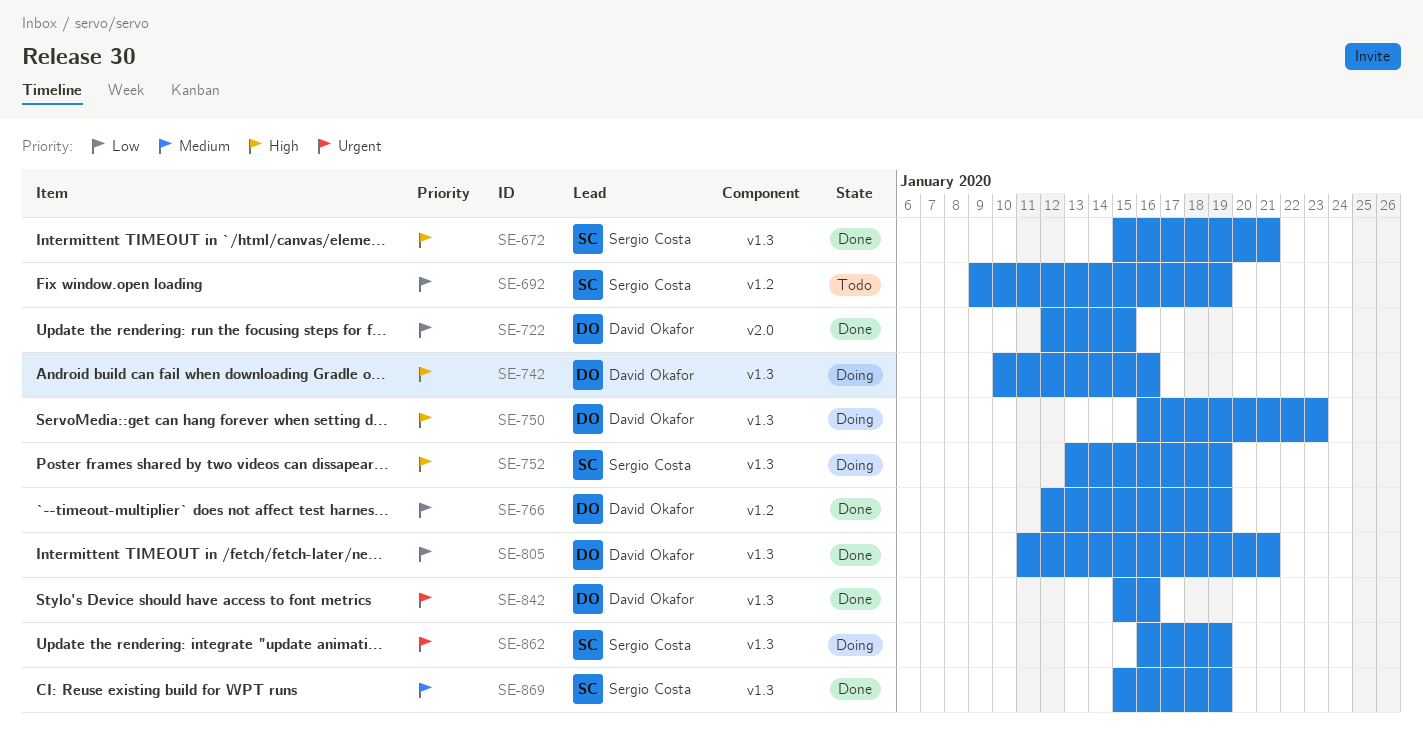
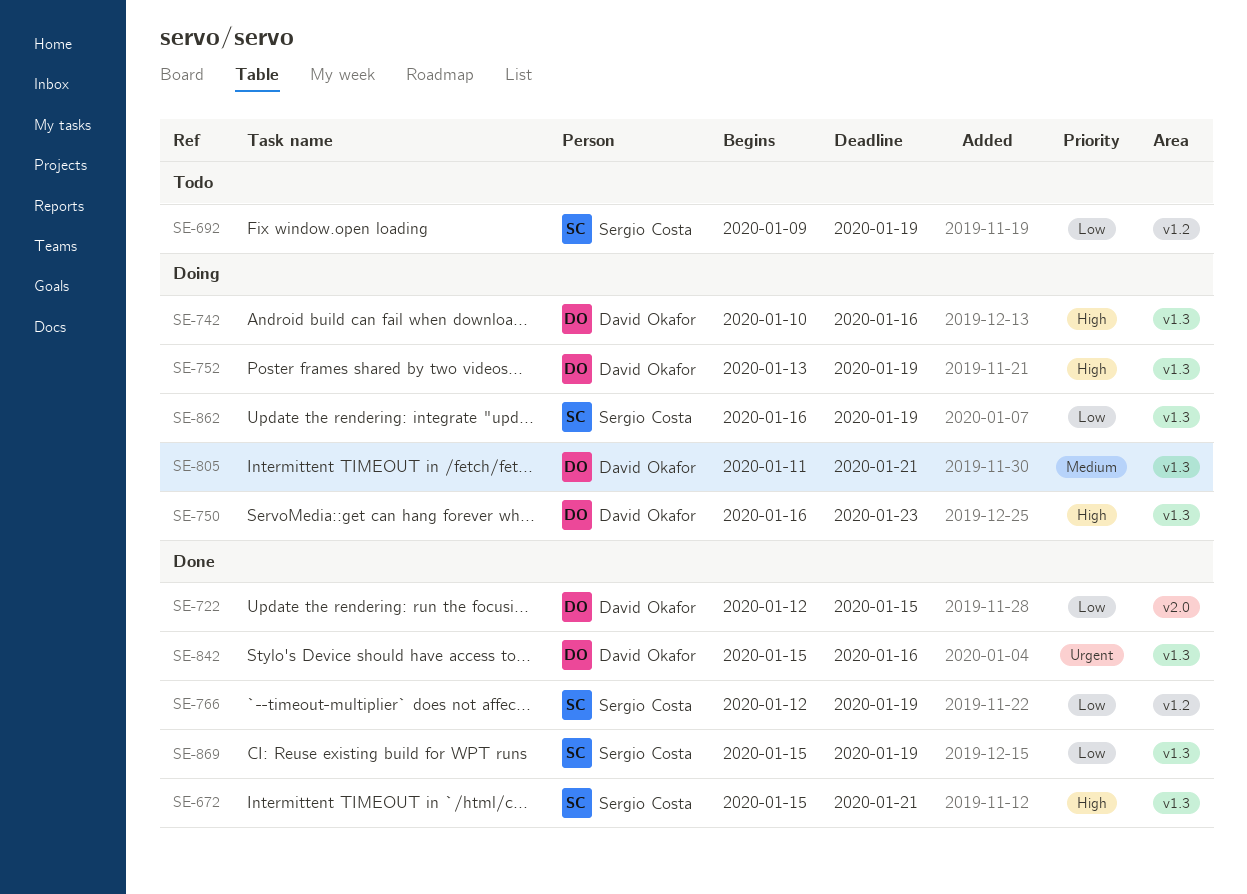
SE-752, owner: Sergio Costa -> David Okafor
SE-766, owner: David Okafor -> Sergio Costa
SE-805, status: Done -> Doing
SE-805, priority: Low -> Medium
SE-862, priority: Urgent -> Low
SE-869, priority: Medium -> Low

